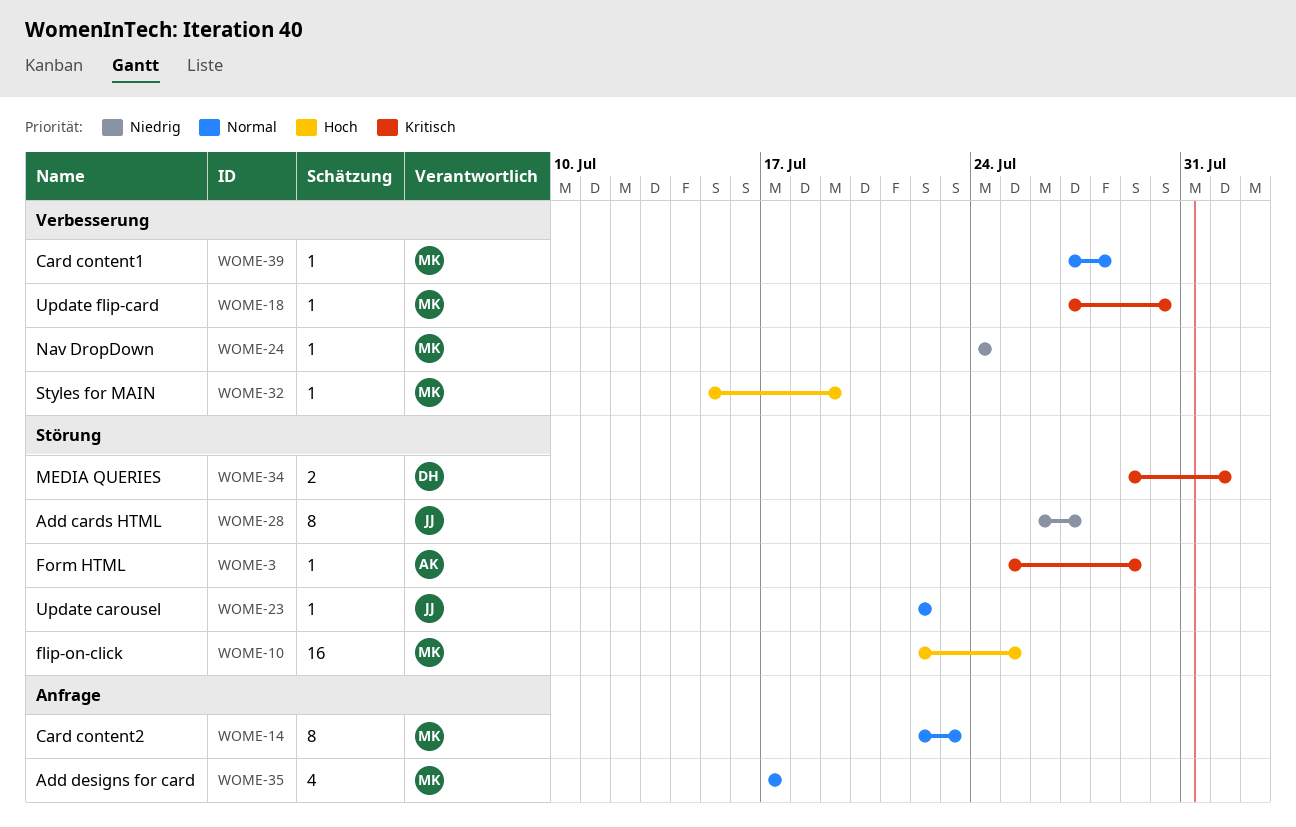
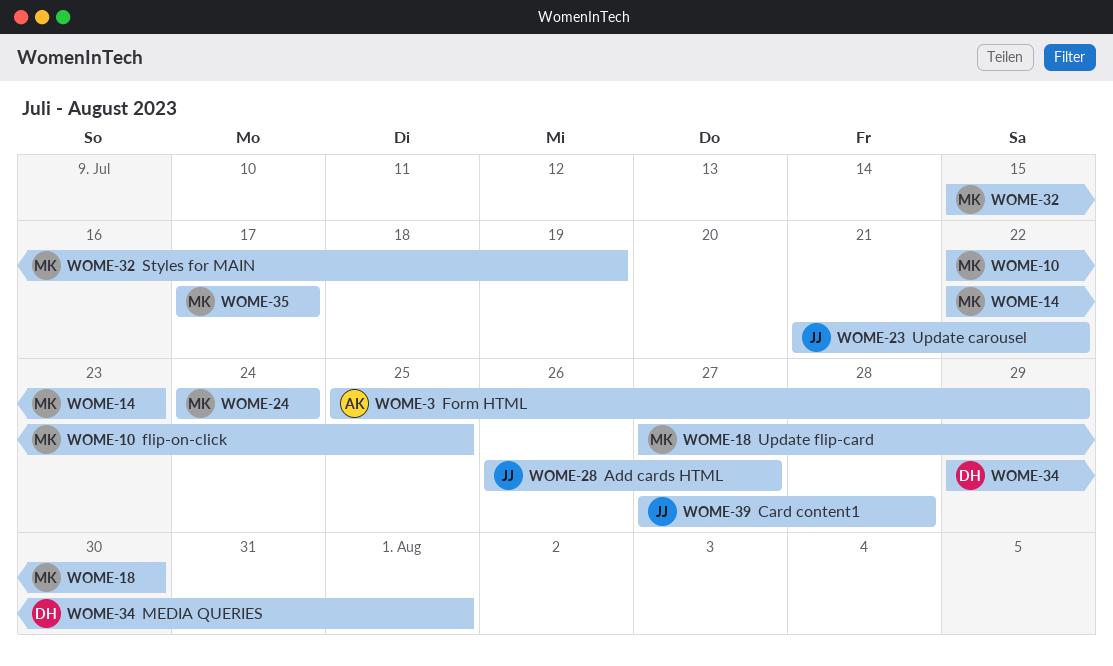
WOME-23, start: Jul 22 -> Jul 21
WOME-39, owner: MK -> JJ

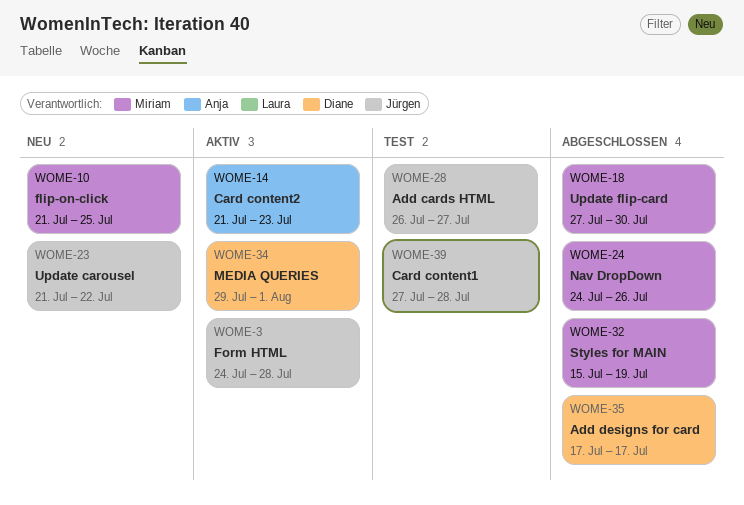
WOME-3, owner: Anja -> Jürgen
WOME-3, start: Jul 25 -> Jul 24
WOME-3, due: Jul 29 -> Jul 28
WOME-10, start: Jul 22 -> Jul 21
WOME-14, owner: Miriam -> Anja
WOME-14, start: Jul 22 -> Jul 21
WOME-24, due: Jul 24 -> Jul 26
WOME-35, owner: Miriam -> Diane

